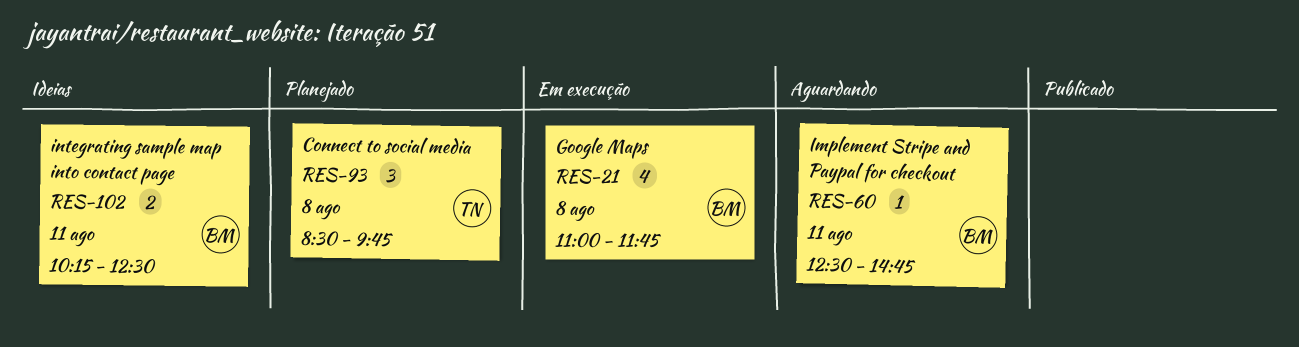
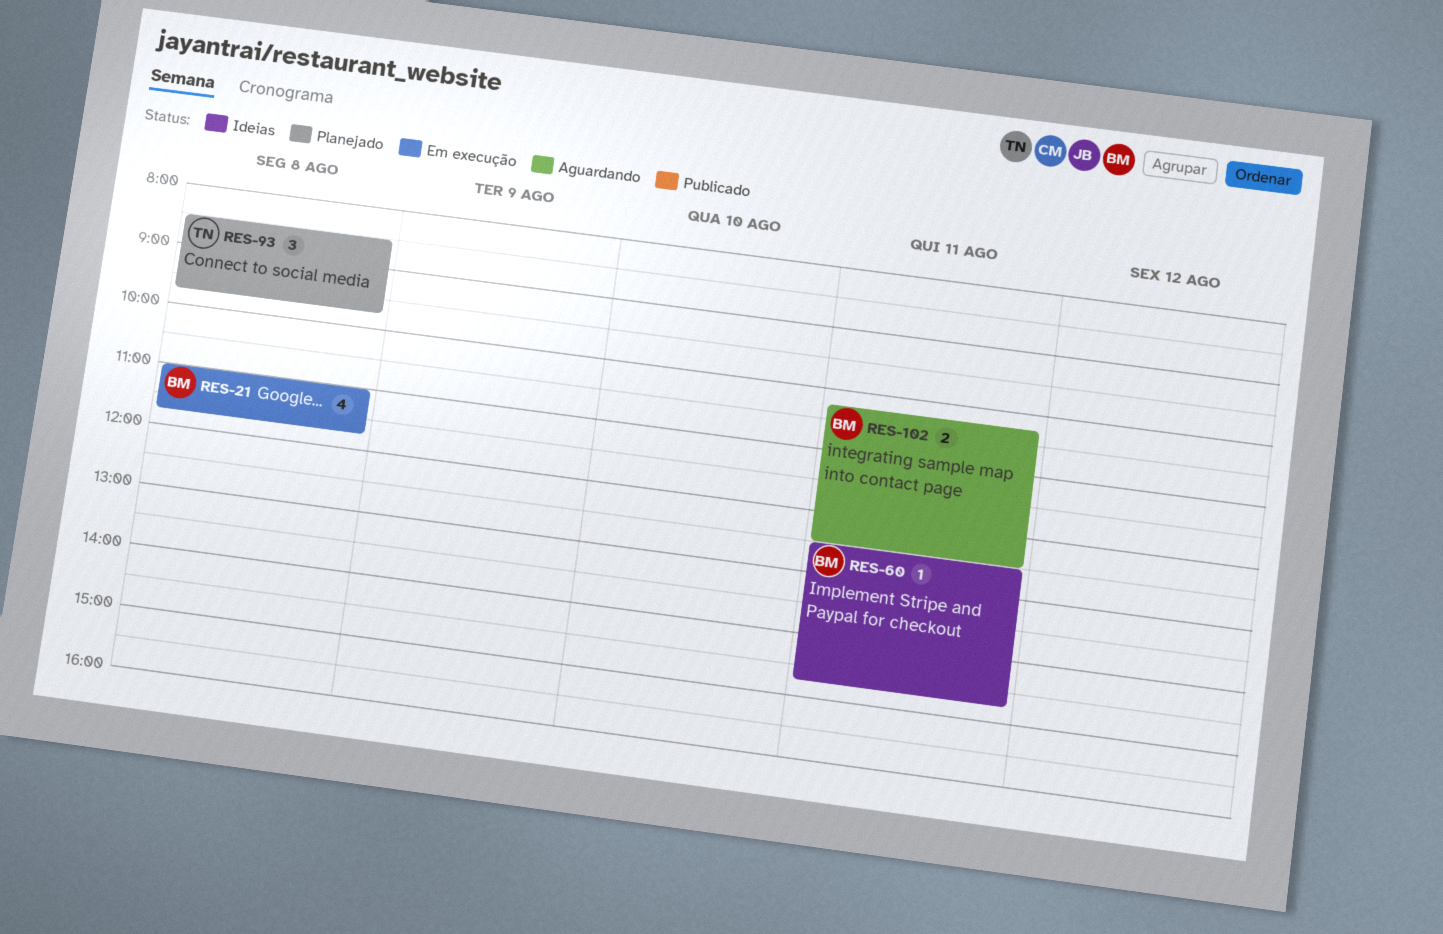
RES-60, status: Aguardando -> Ideias
RES-102, status: Ideias -> Aguardando

